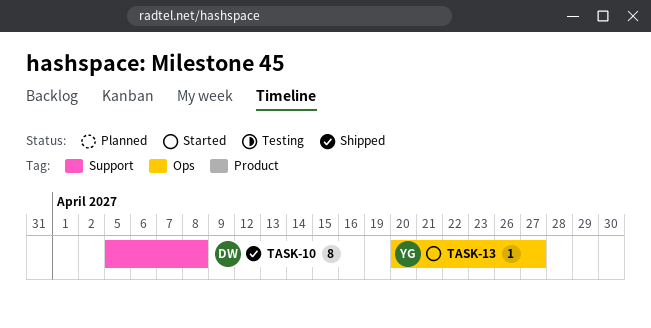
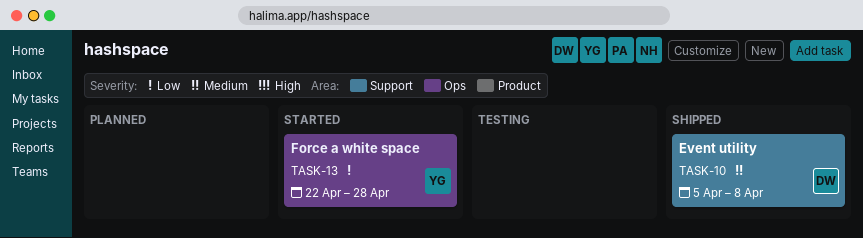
TASK-13, start: Apr 20 -> Apr 22
TASK-13, due: Apr 27 -> Apr 28

